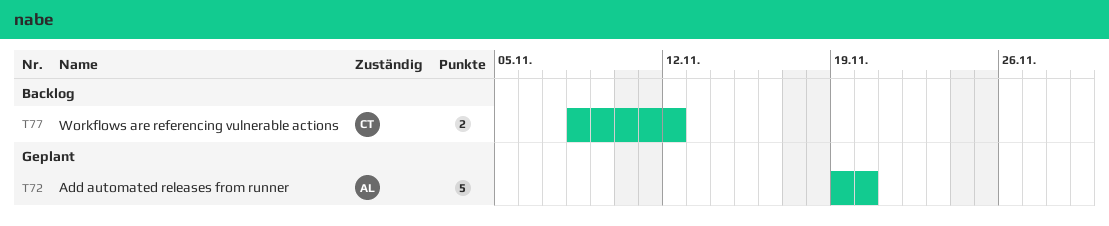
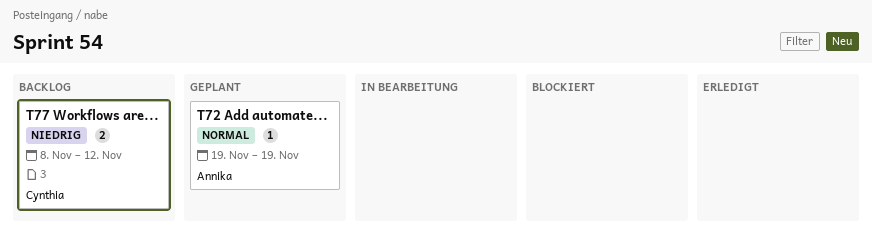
T72, estimate: 5 -> 1
T72, due: Nov 20 -> Nov 19

